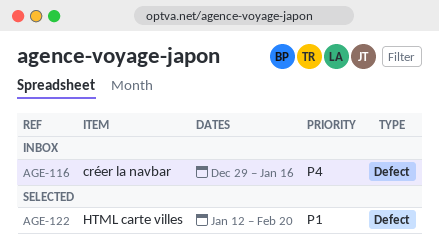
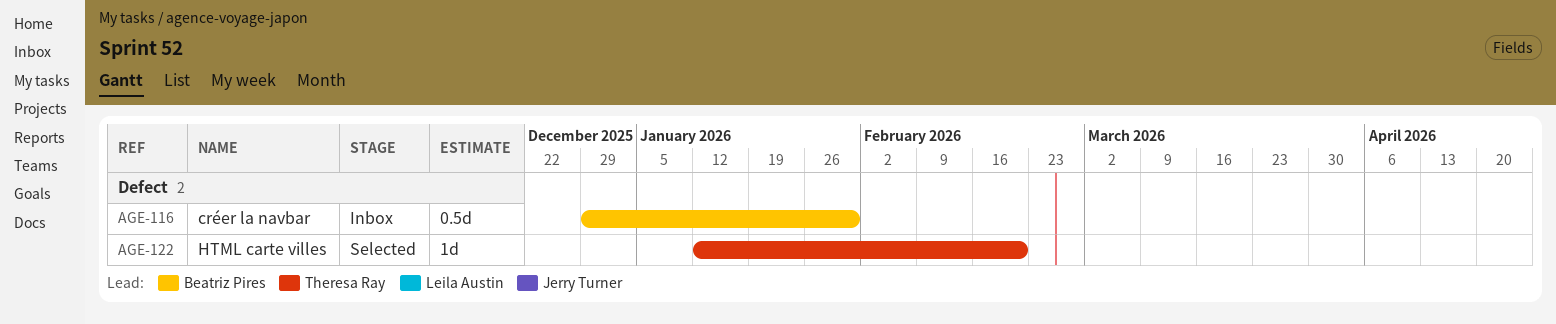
AGE-116, due: Jan 16 -> Jan 30

